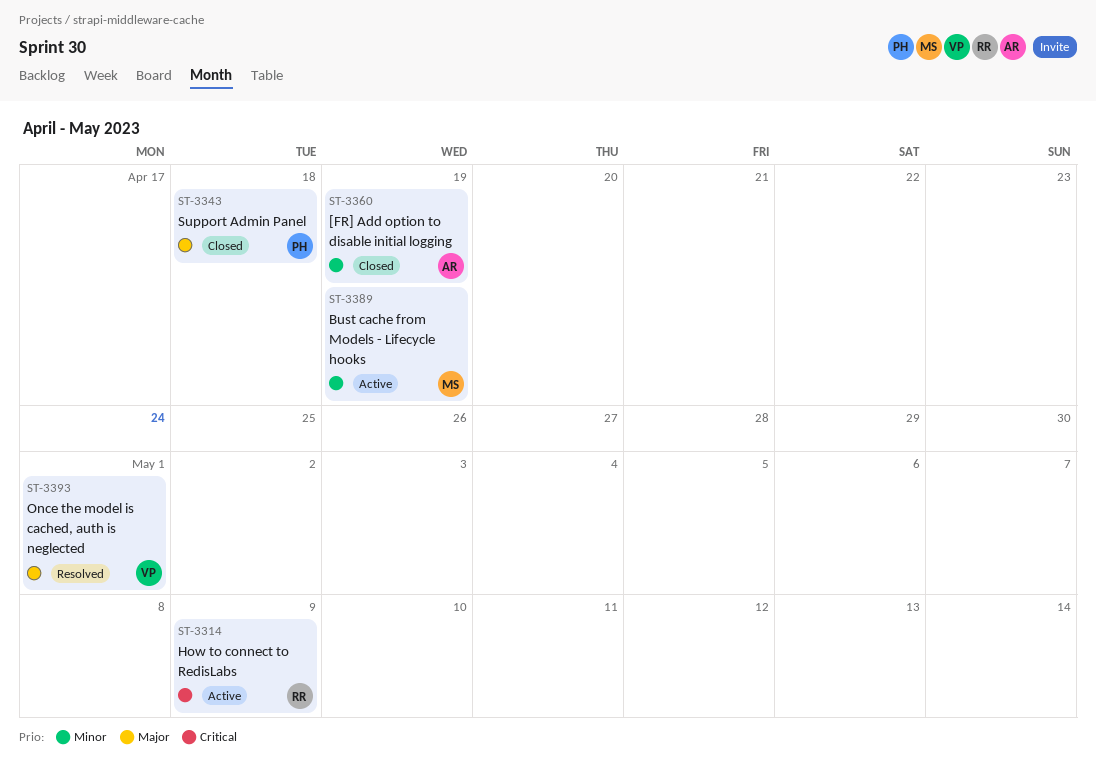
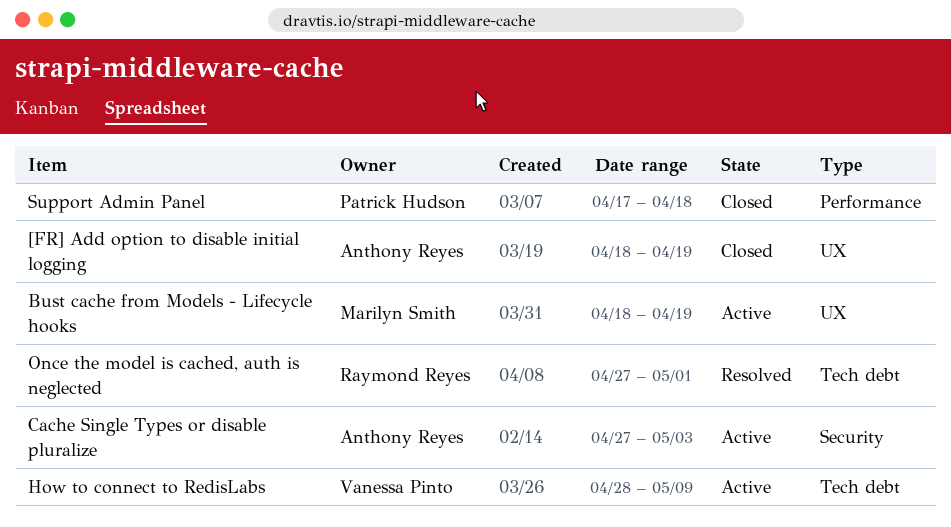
Cache Single Types or disable pluralize: none -> present
How to connect to RedisLabs, owner: Raymond Reyes -> Vanessa Pinto
Once the model is cached, auth is neglected, owner: Vanessa Pinto -> Raymond Reyes

